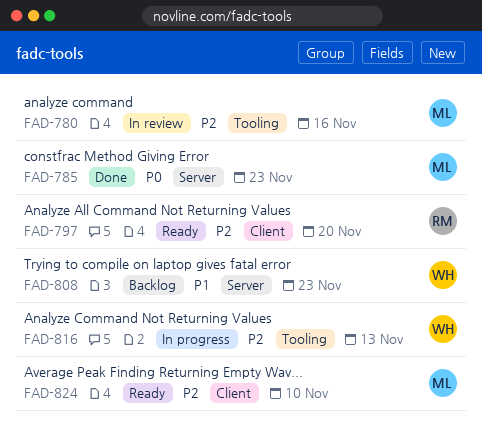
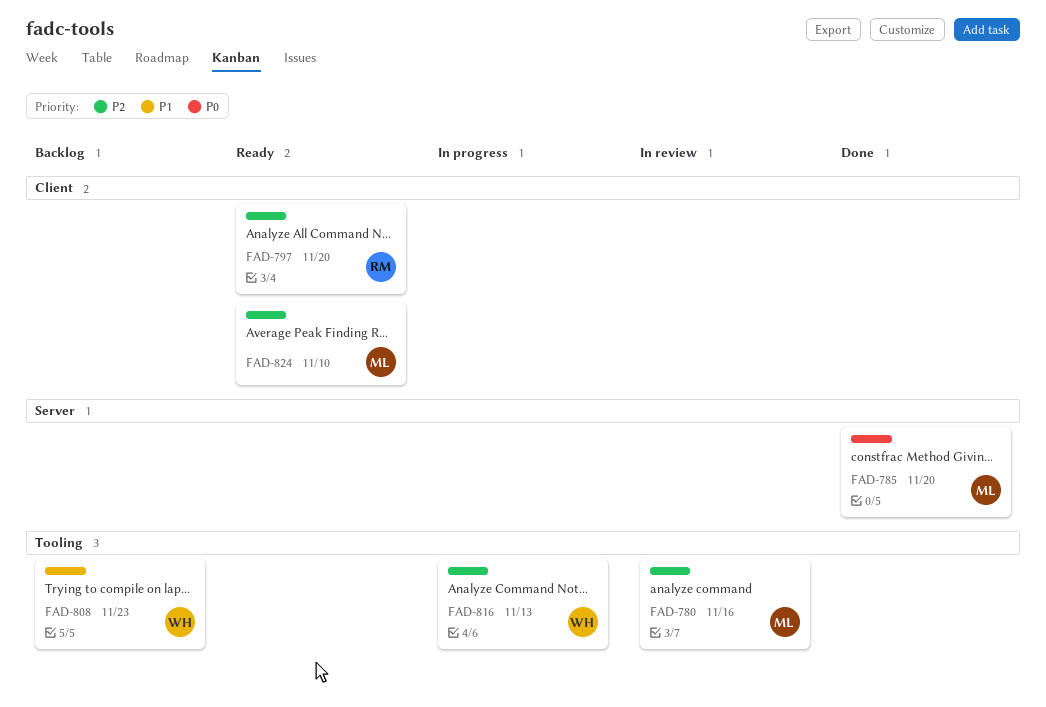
FAD-785, due: Nov 23 -> Nov 20
FAD-808, label: Server -> Tooling

